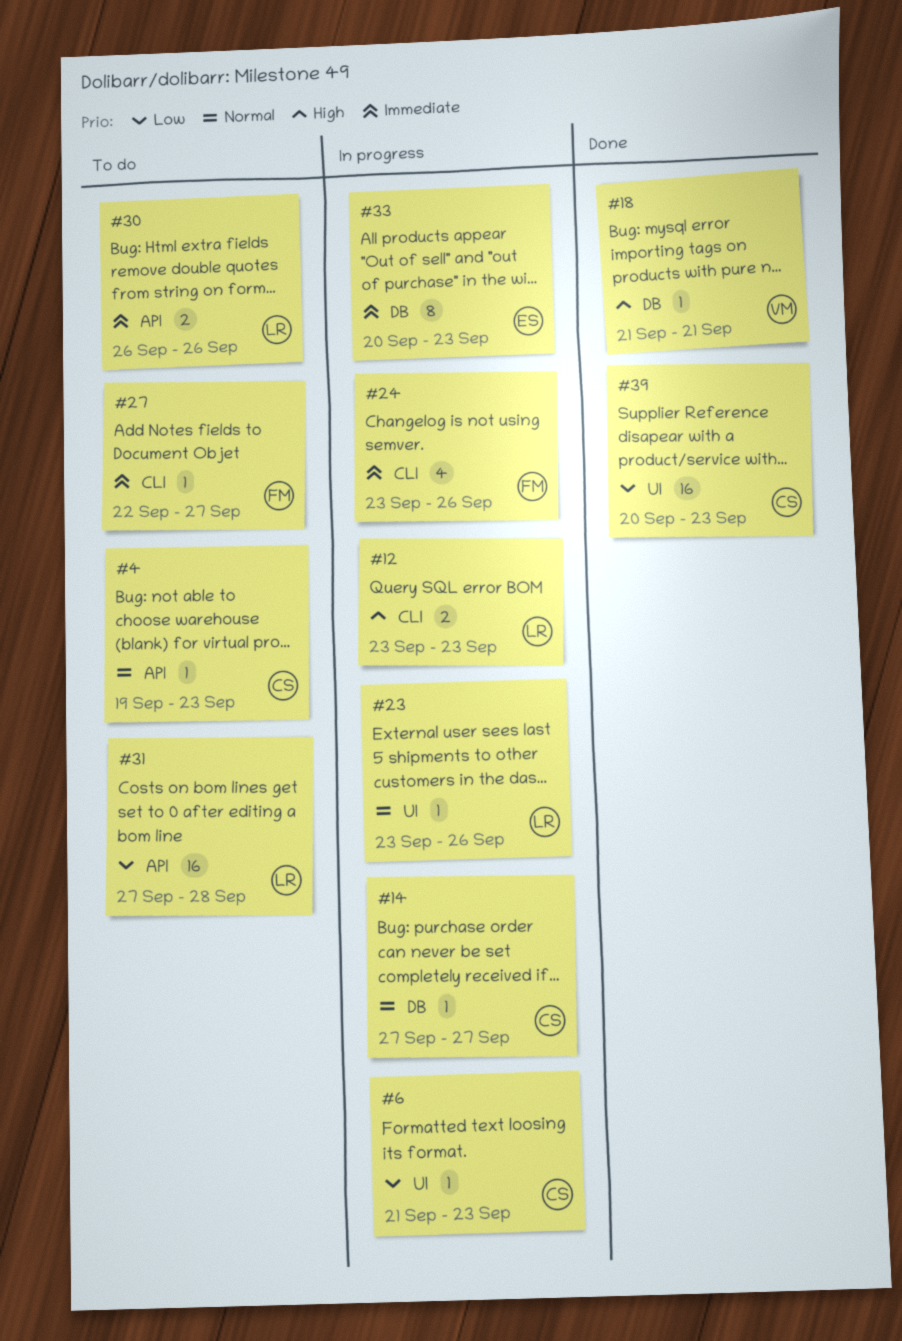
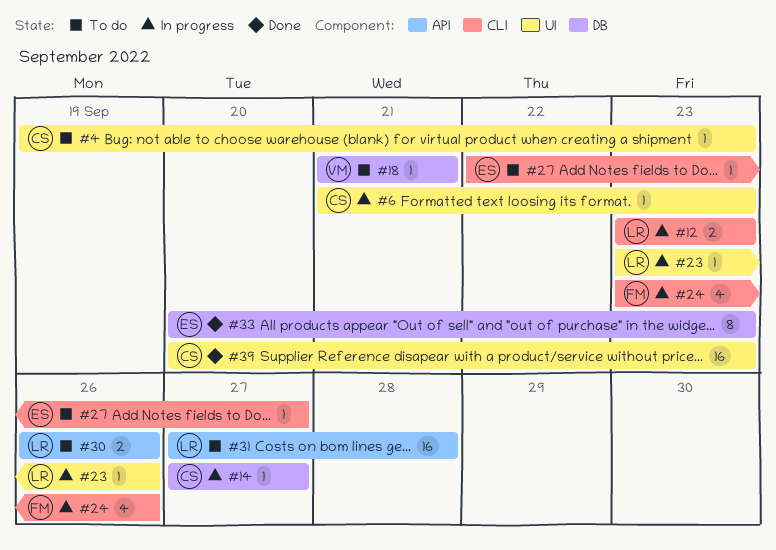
#4, label: API -> UI
#18, status: Done -> To do
#27, owner: FM -> ES
#33, status: In progress -> Done

